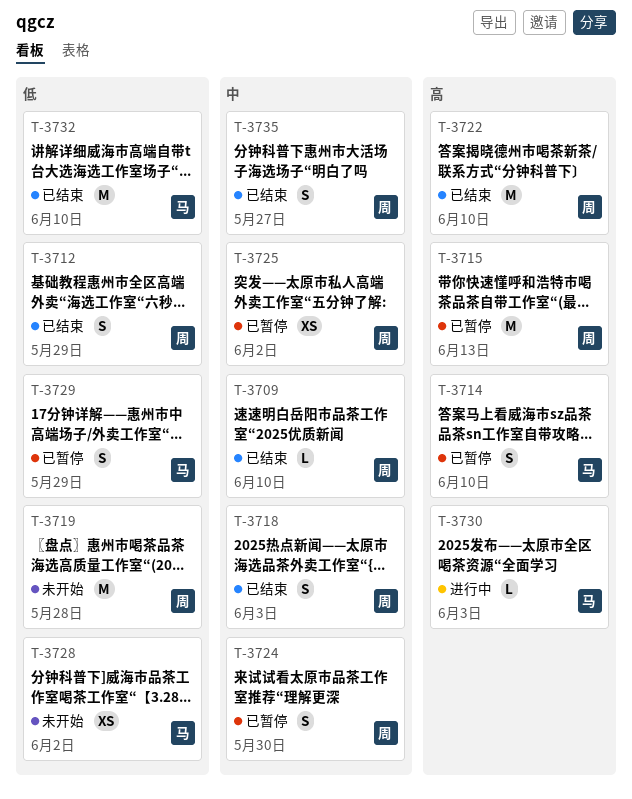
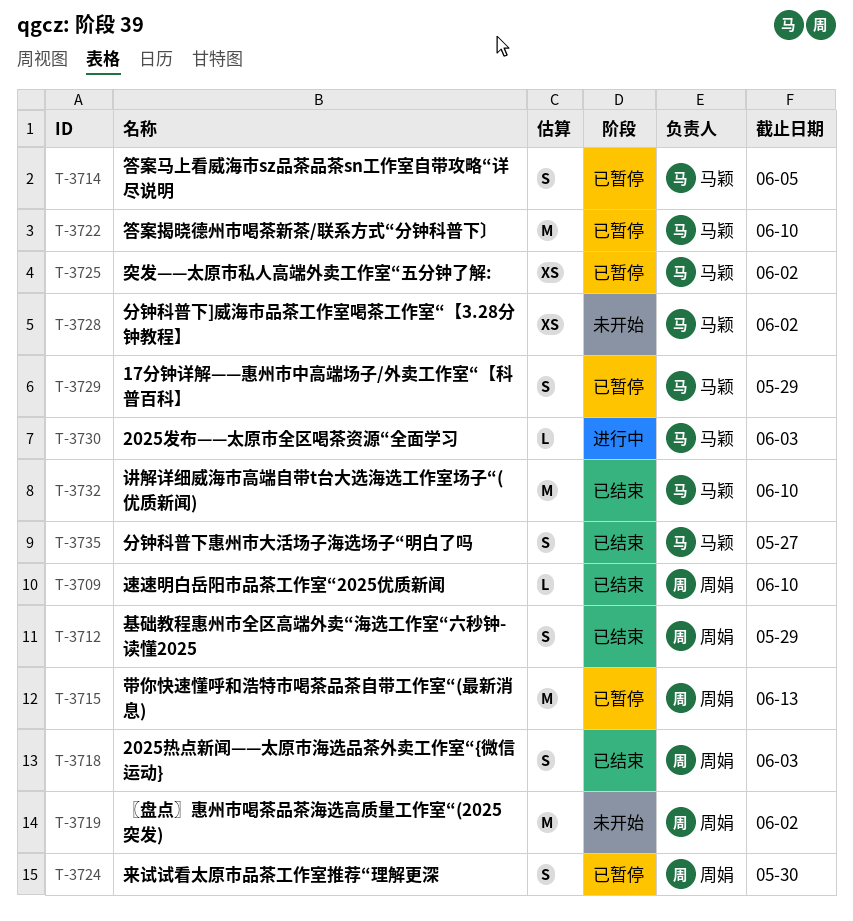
T-3714, due: Jun 10 -> Jun 5
T-3719, due: May 28 -> Jun 2
T-3722, status: 已结束 -> 已暂停
T-3722, owner: 周娟 -> 马颖
T-3725, owner: 周娟 -> 马颖
T-3735, owner: 周娟 -> 马颖

